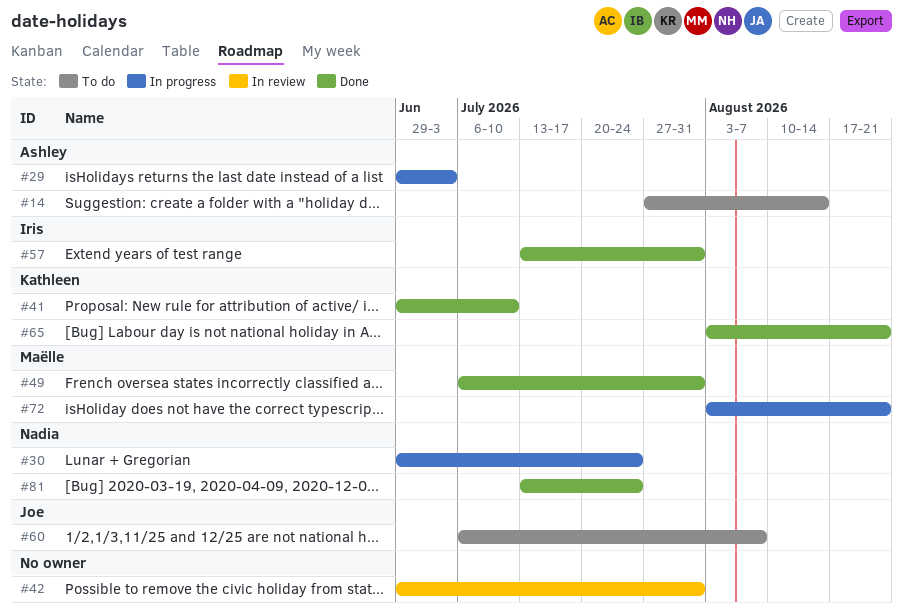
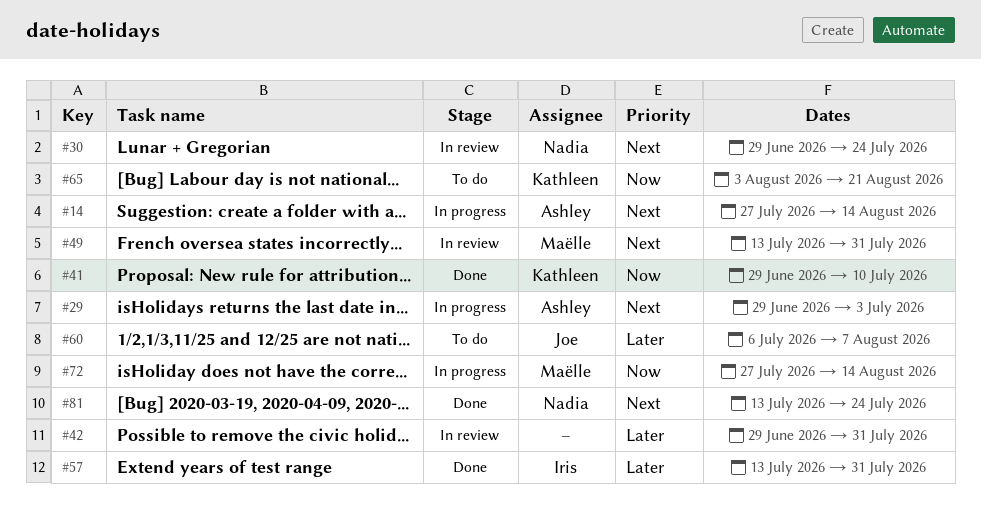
#14, status: To do -> In progress
#30, status: In progress -> In review
#49, status: Done -> In review
#49, start: Jul 6 -> Jul 13
#65, status: Done -> To do
#72, start: Aug 3 -> Jul 27
#72, due: Aug 21 -> Aug 14

